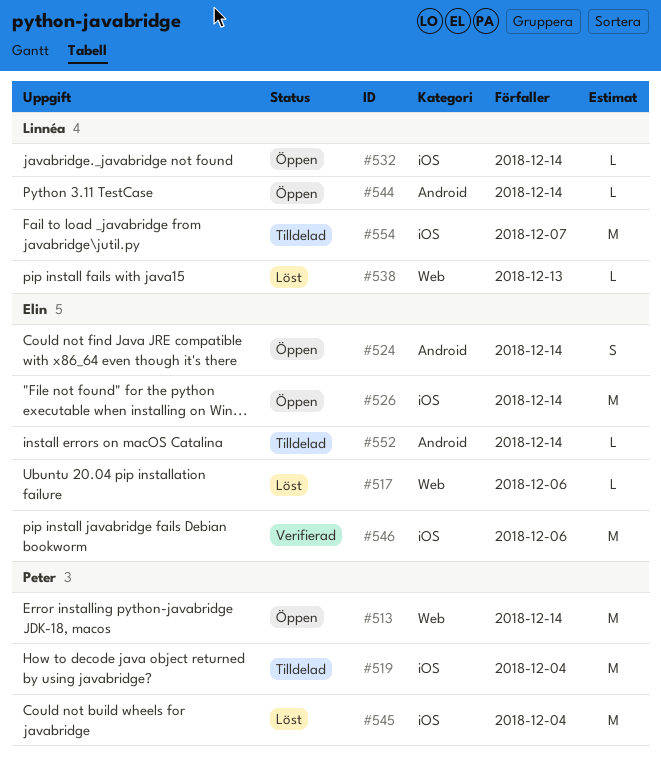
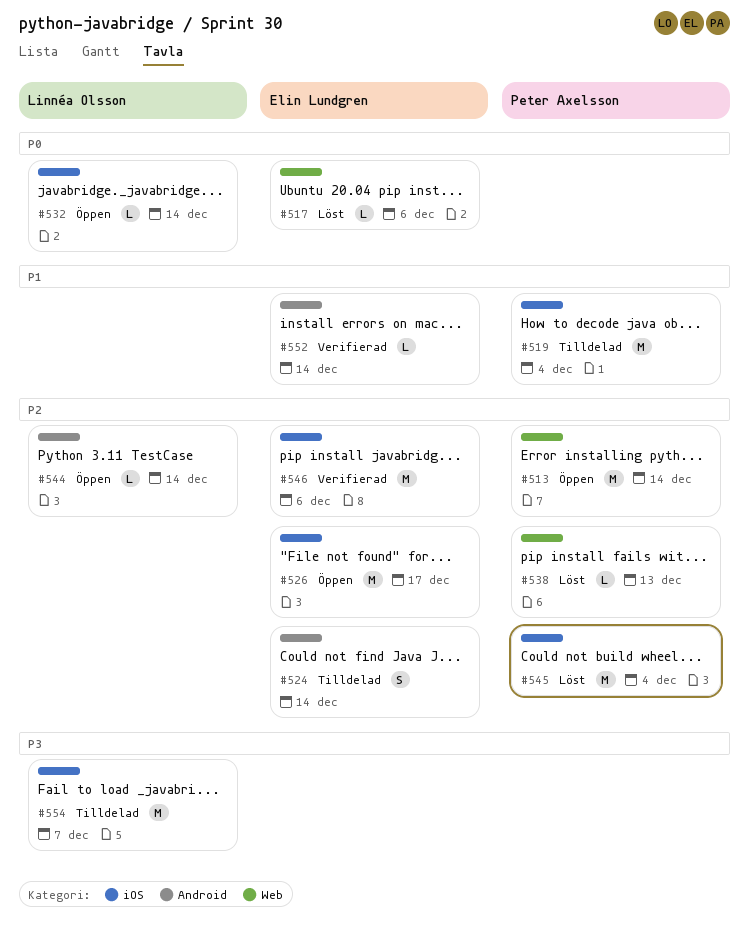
#524, status: Öppen -> Tilldelad
#526, due: Dec 14 -> Dec 17
#538, owner: Linnéa Olsson -> Peter Axelsson
#552, status: Tilldelad -> Verifierad

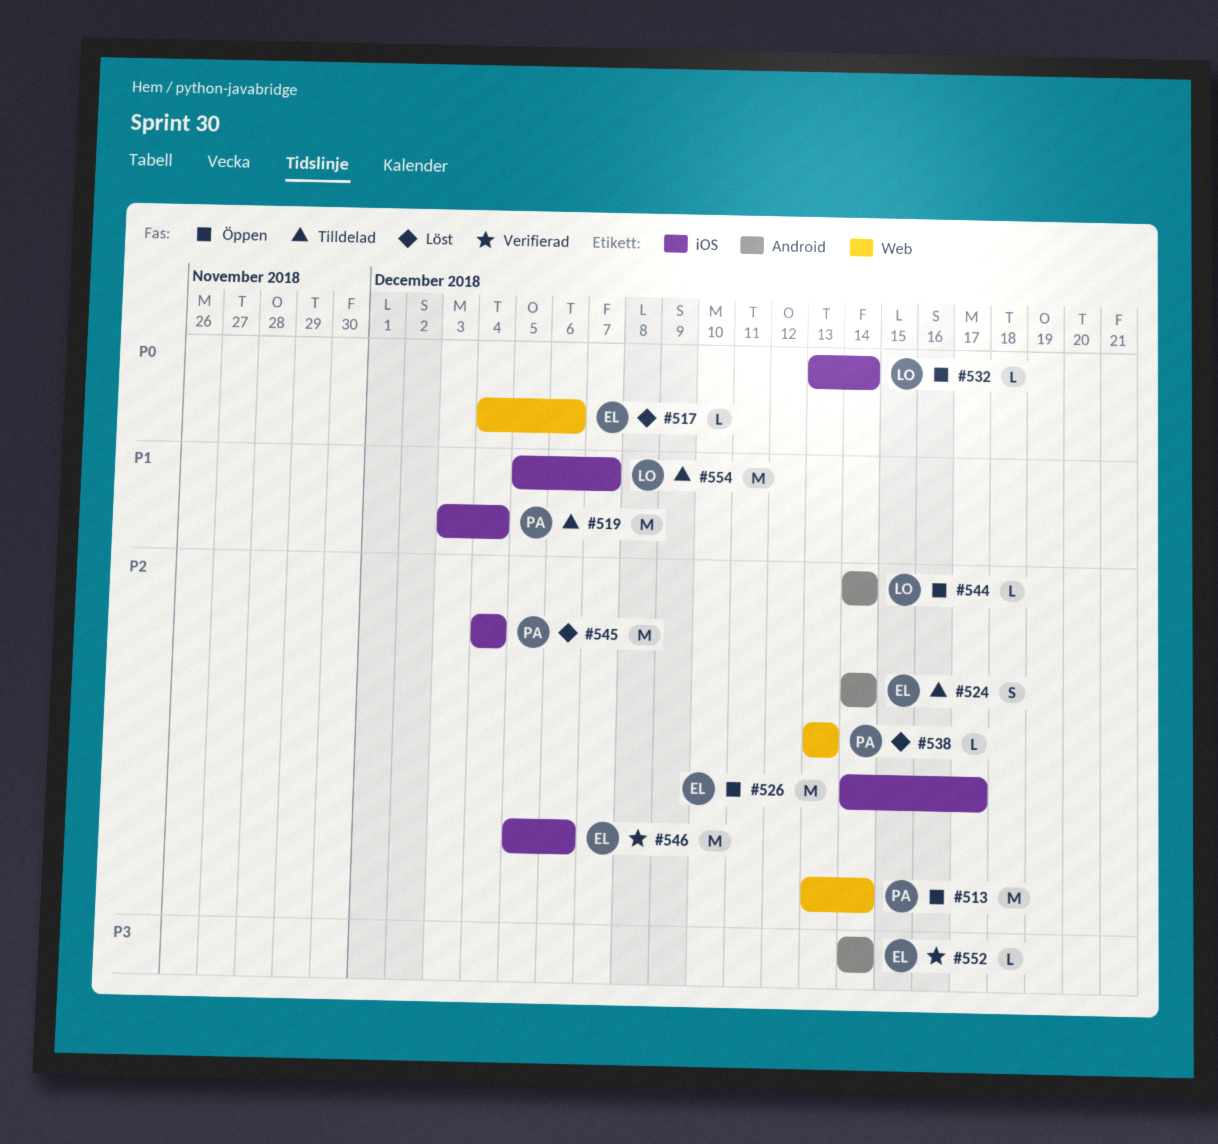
#552, priority: P1 -> P3
#554, priority: P3 -> P1

